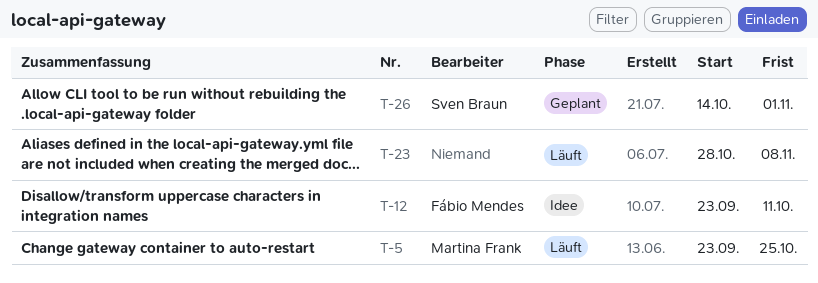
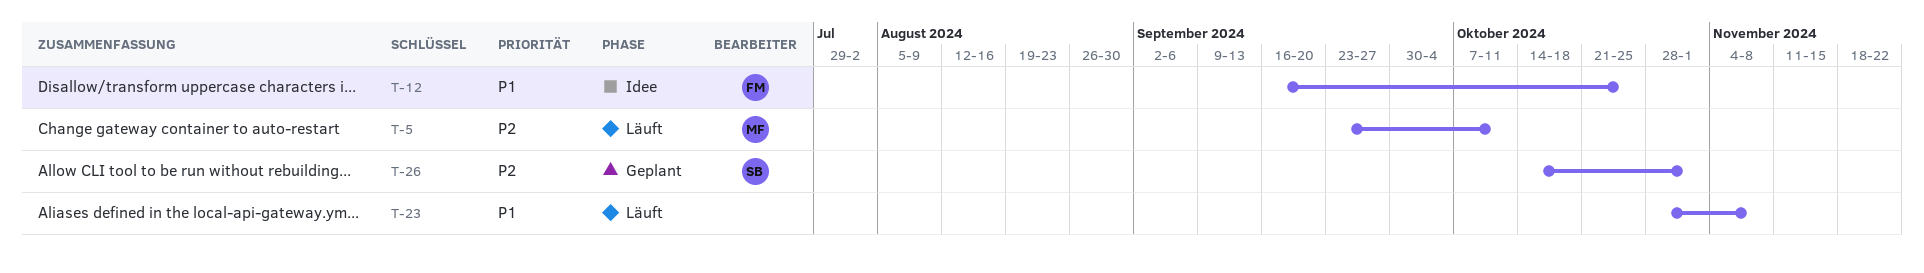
T-5, due: Oct 25 -> Oct 11
T-12, start: Sep 23 -> Sep 16
T-12, due: Oct 11 -> Oct 25

